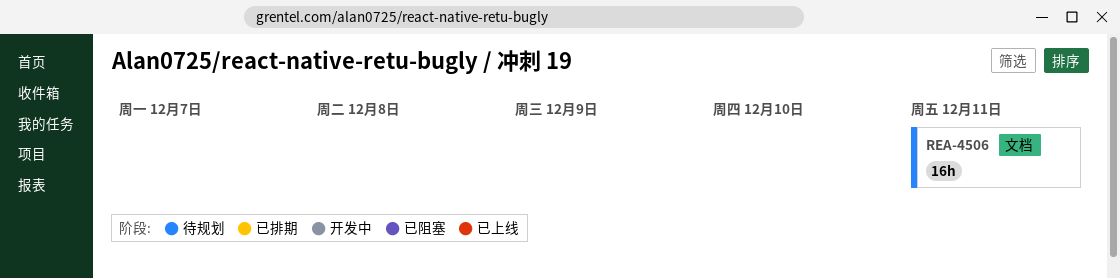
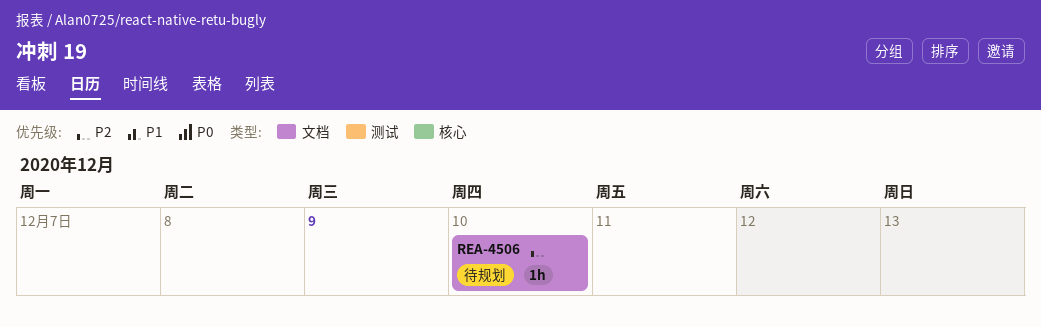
REA-4506, estimate: 16h -> 1h
REA-4506, due: Dec 11 -> Dec 10

